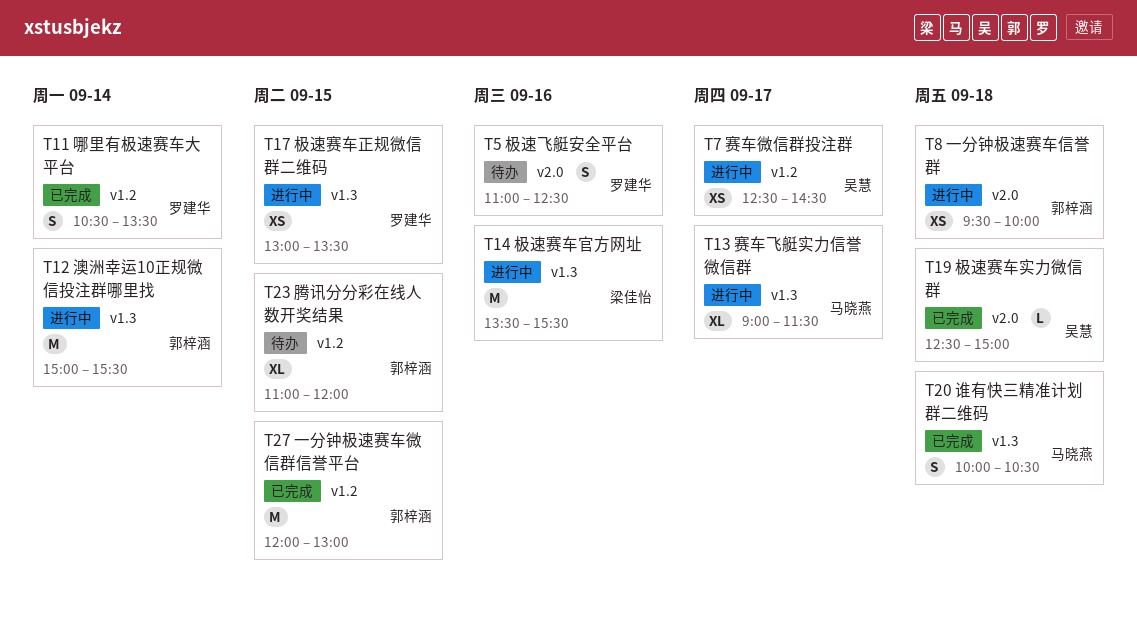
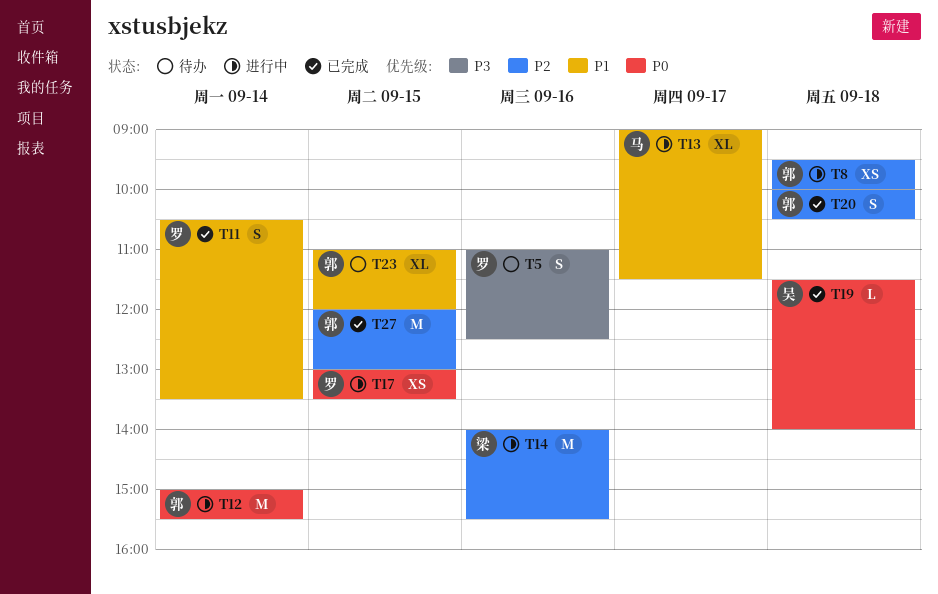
T7: present -> none
T14, begins: 13:30 -> 14:00
T19, begins: 12:30 -> 11:30
T19, ends: 15:00 -> 14:00
T20, owner: 马晓燕 -> 郭梓涵

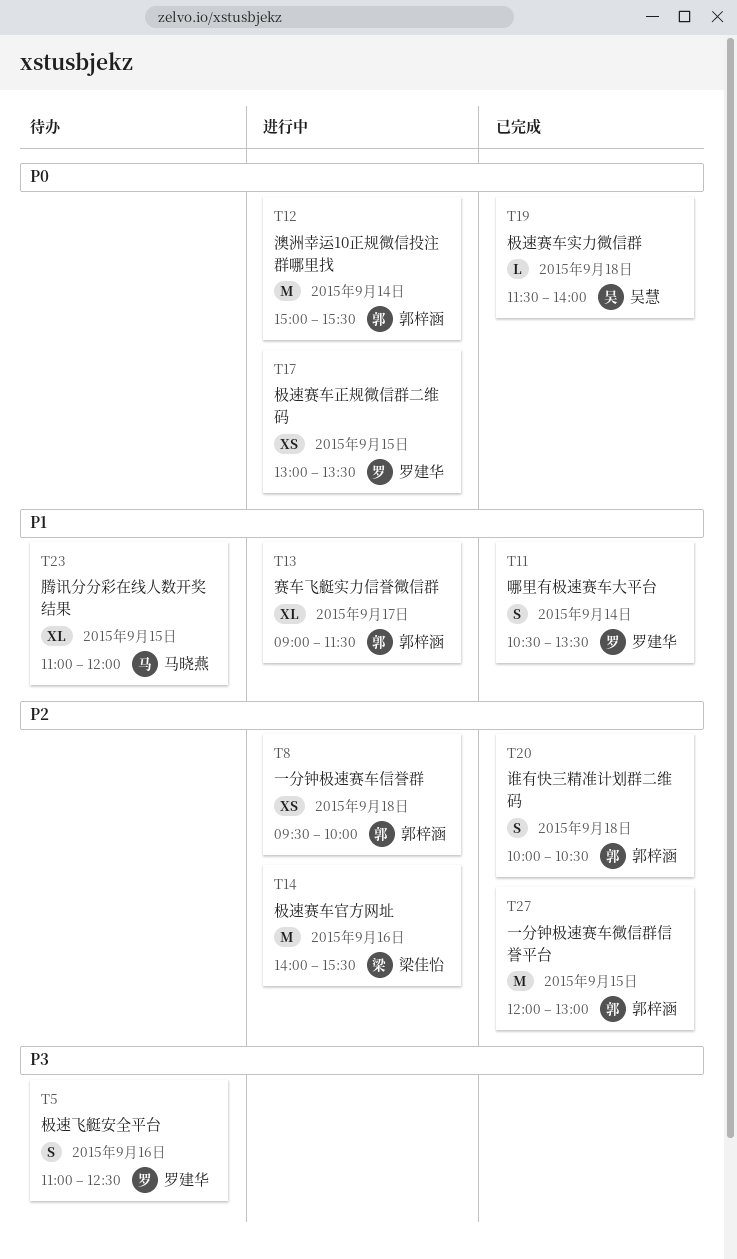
T13, owner: 马晓燕 -> 郭梓涵
T23, owner: 郭梓涵 -> 马晓燕

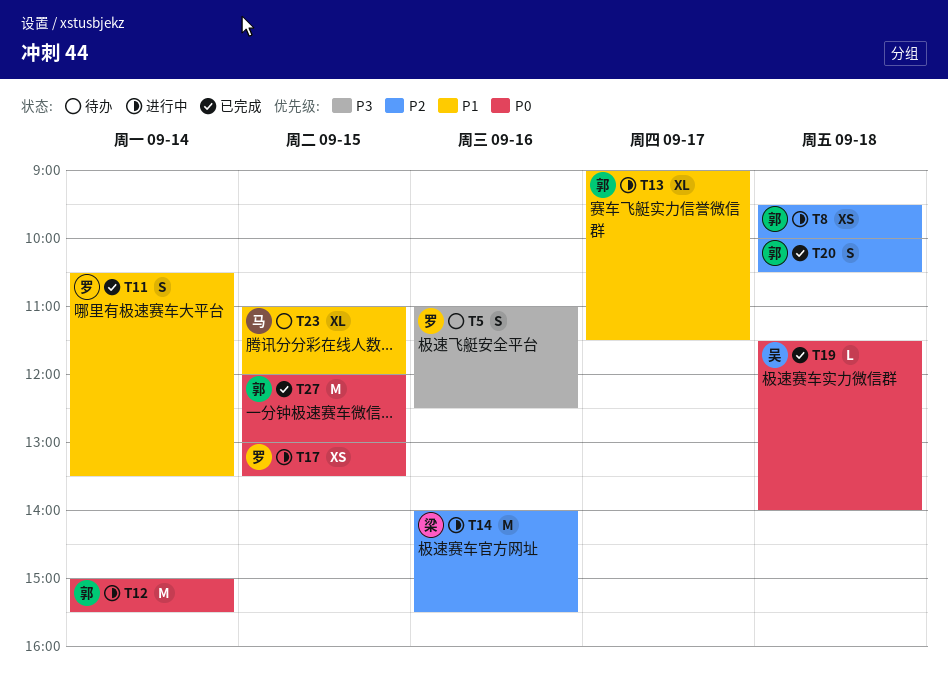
T27, priority: P2 -> P0

